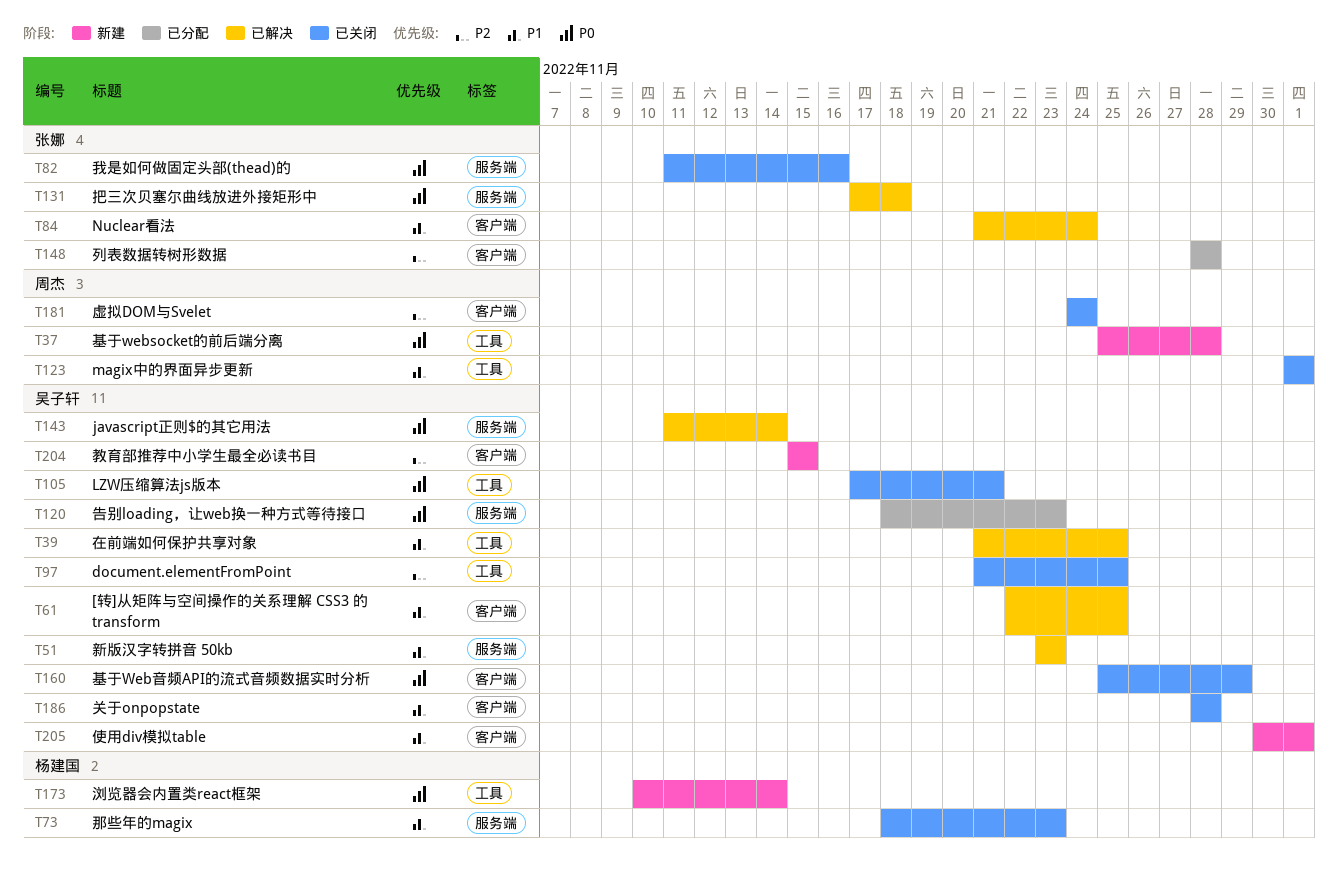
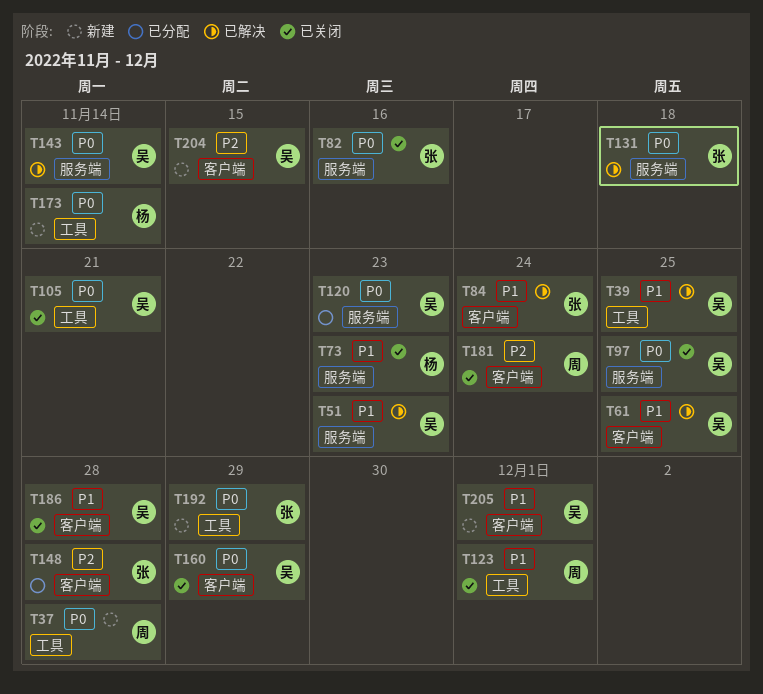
T97, priority: P2 -> P0
T97, label: 工具 -> 服务端
T192: none -> present

